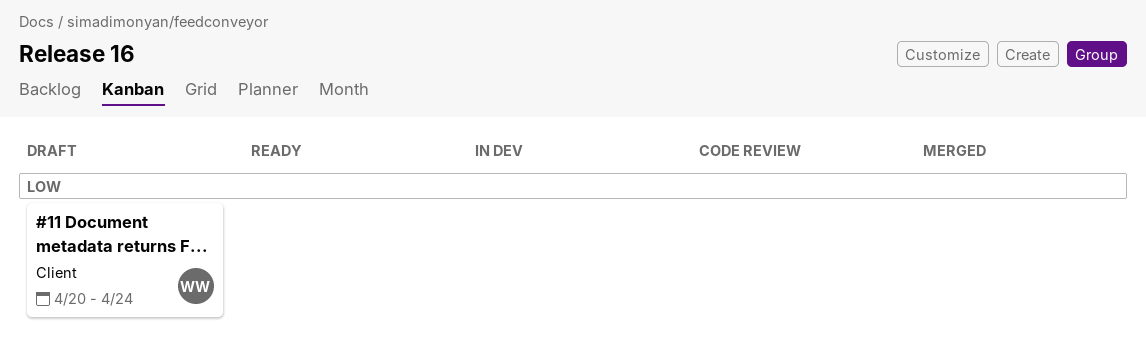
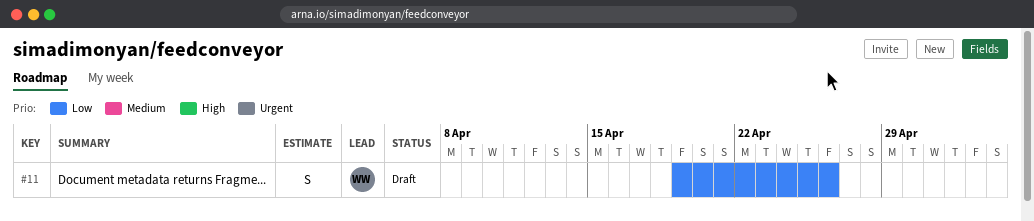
#11, start: Apr 20 -> Apr 19
#11, due: Apr 24 -> Apr 26

